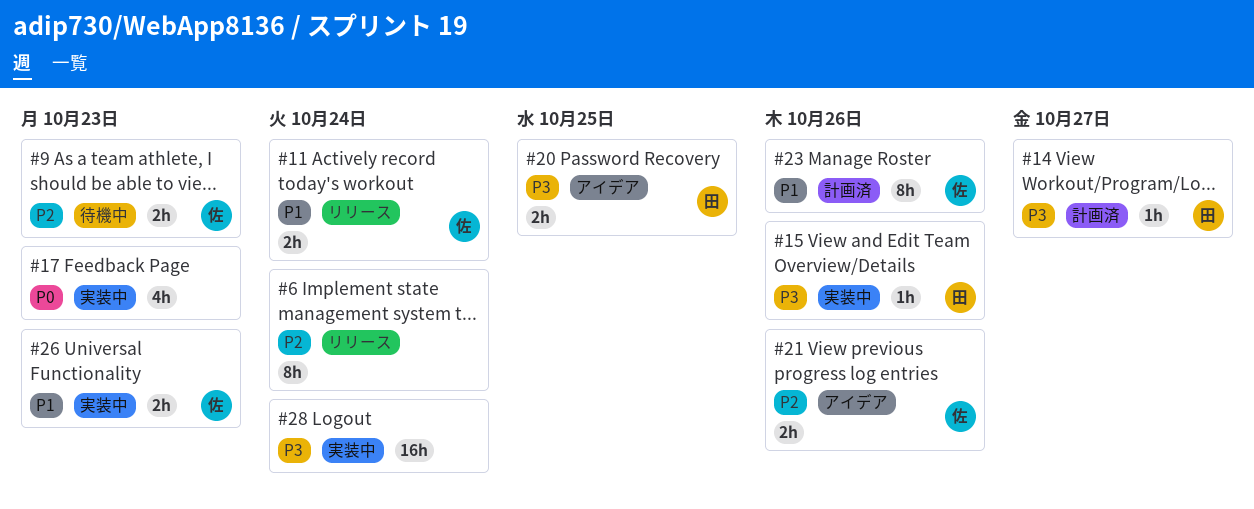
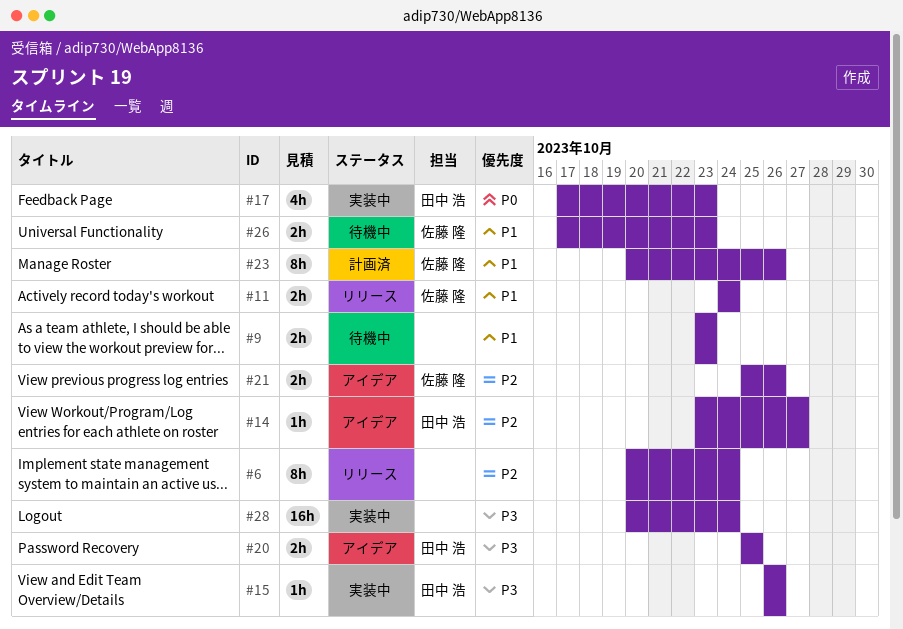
#9, owner: 佐藤 隆 -> none
#9, priority: P2 -> P1
#14, status: 計画済 -> アイデア
#14, priority: P3 -> P2
#17, owner: none -> 田中 浩
#26, status: 実装中 -> 待機中

